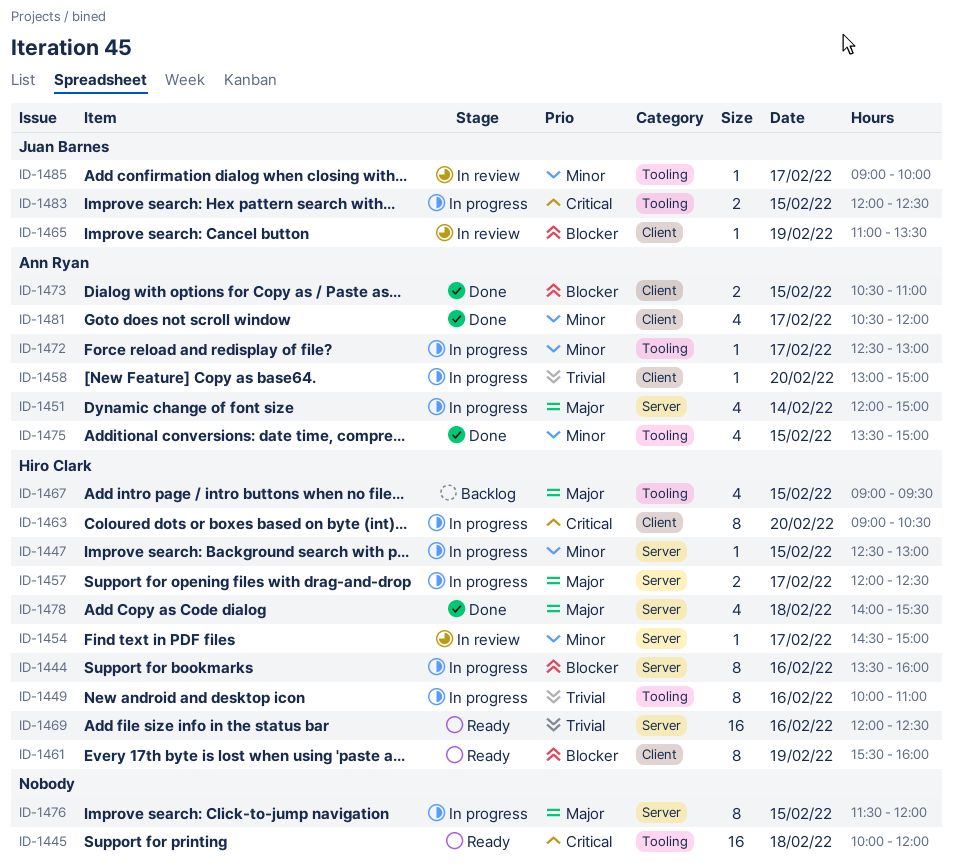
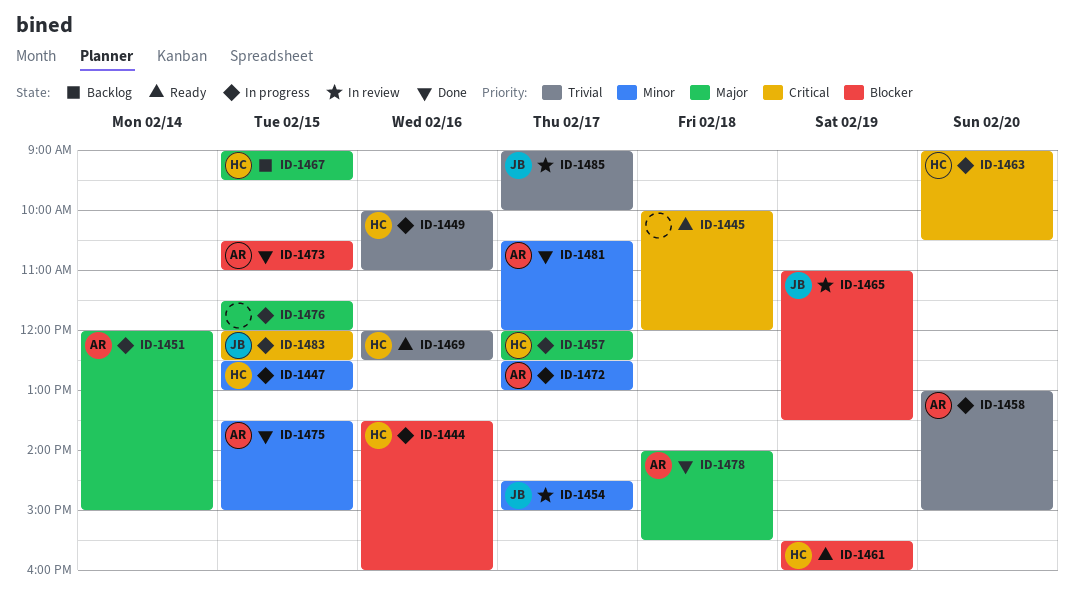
ID-1454, owner: Hiro Clark -> Juan Barnes
ID-1478, owner: Hiro Clark -> Ann Ryan
ID-1485, priority: Minor -> Trivial

